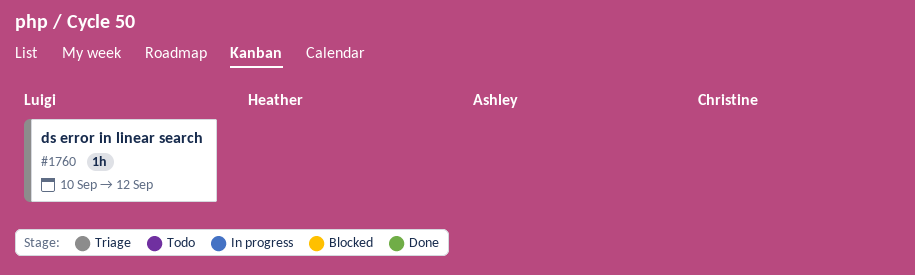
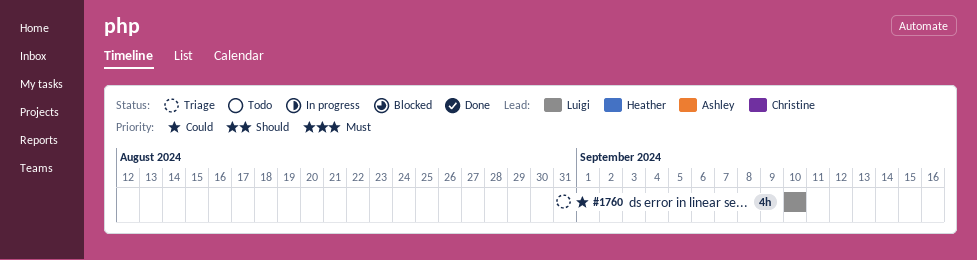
#1760, estimate: 1h -> 4h
#1760, due: Sep 12 -> Sep 10

